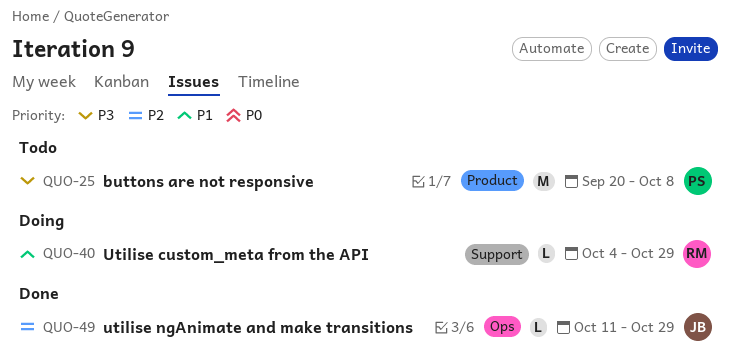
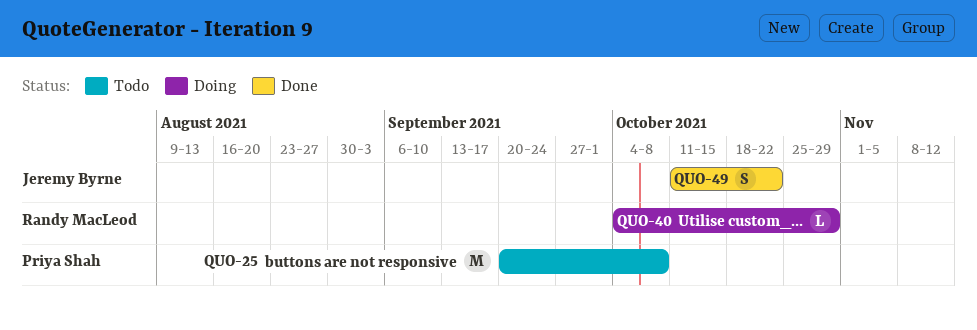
QUO-49, estimate: L -> S
QUO-49, due: Oct 29 -> Oct 22

